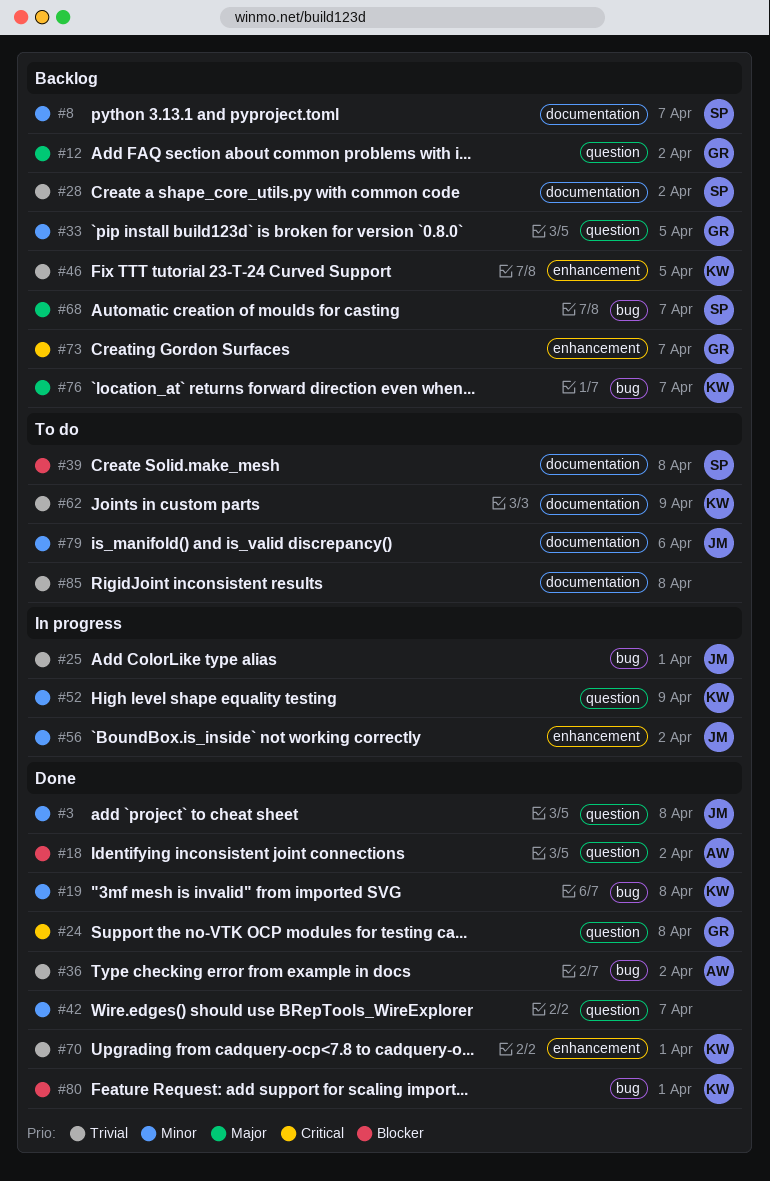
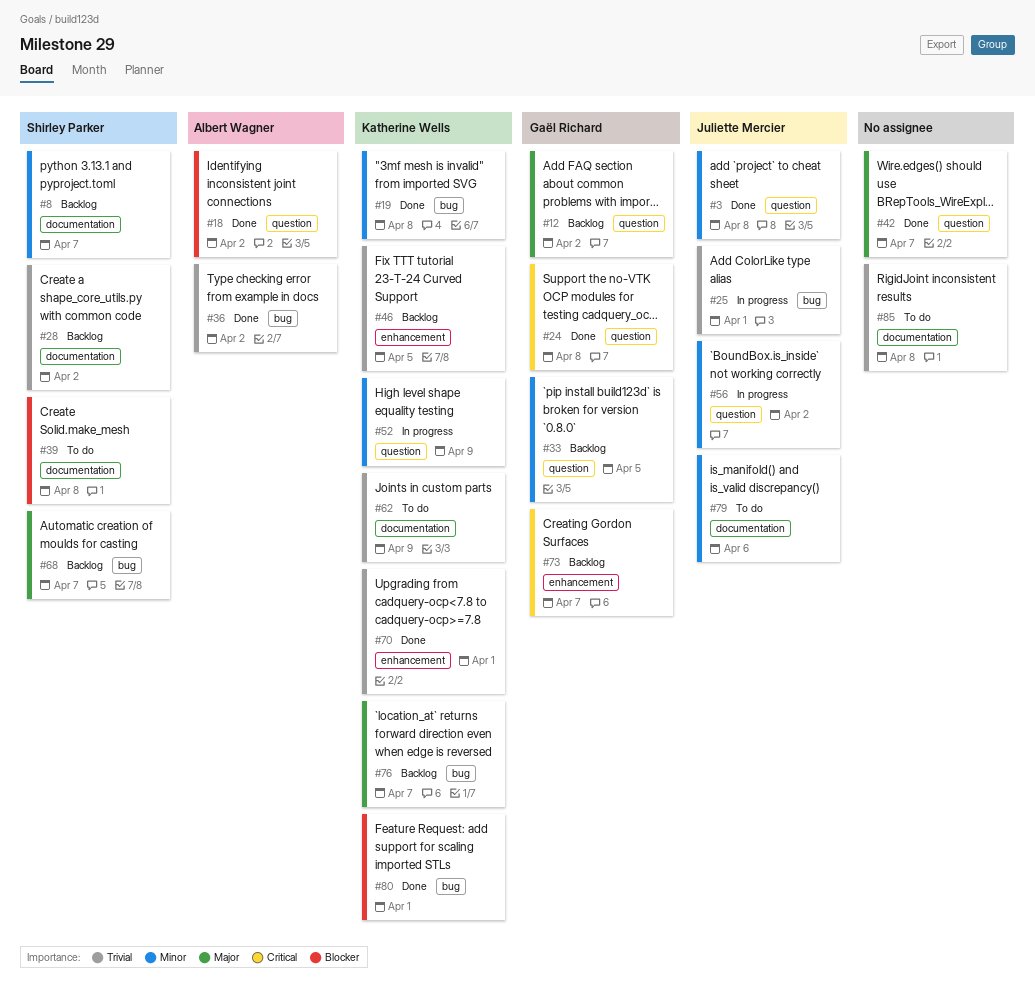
#42, priority: Minor -> Major
#56, label: enhancement -> question

